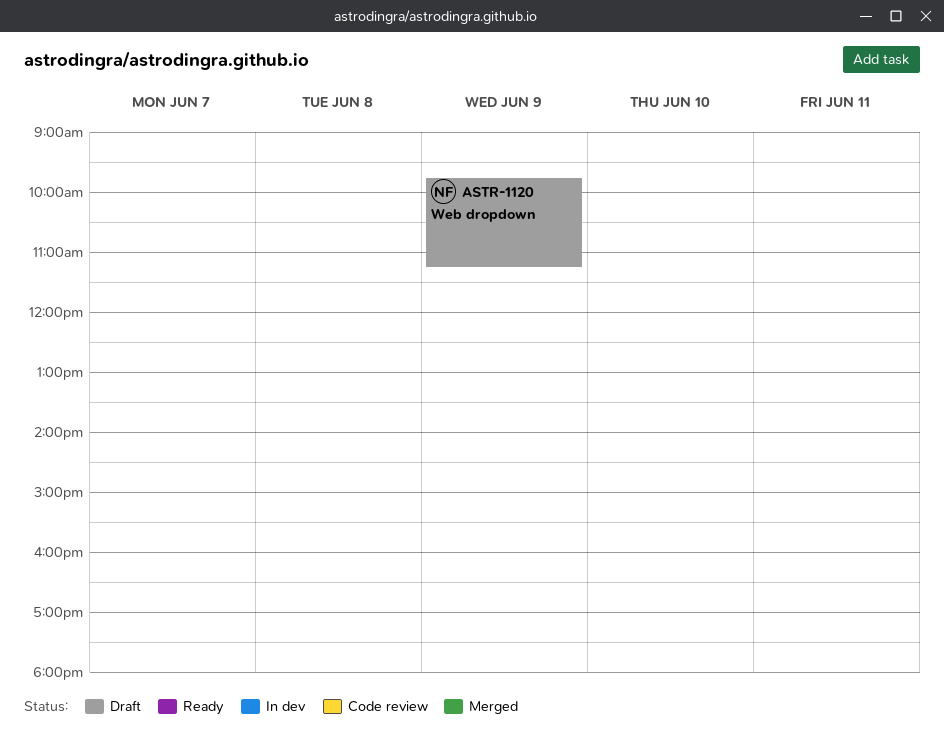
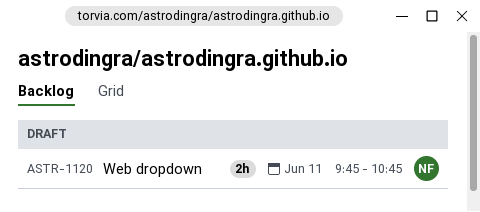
ASTR-1120, day: Jun 9 -> Jun 11
ASTR-1120, ends: 11:15 -> 10:45

